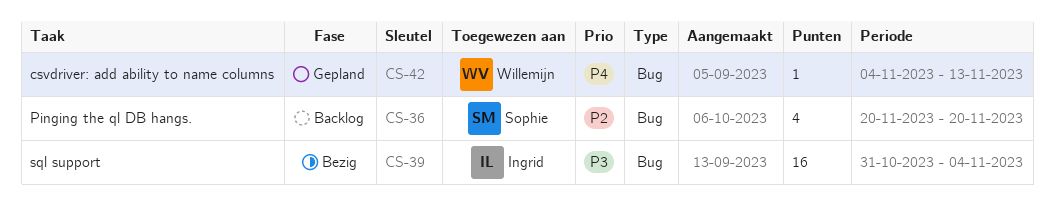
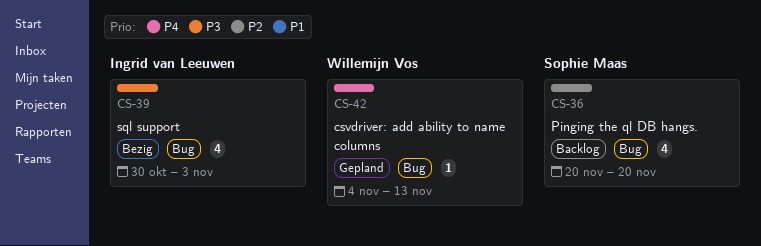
CS-39, estimate: 16 -> 4
CS-39, start: Oct 31 -> Oct 30
CS-39, due: Nov 4 -> Nov 3

